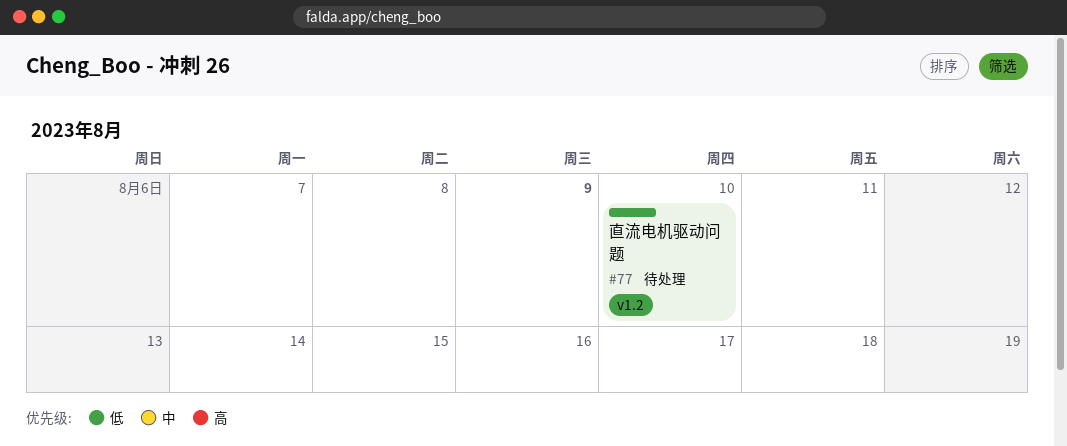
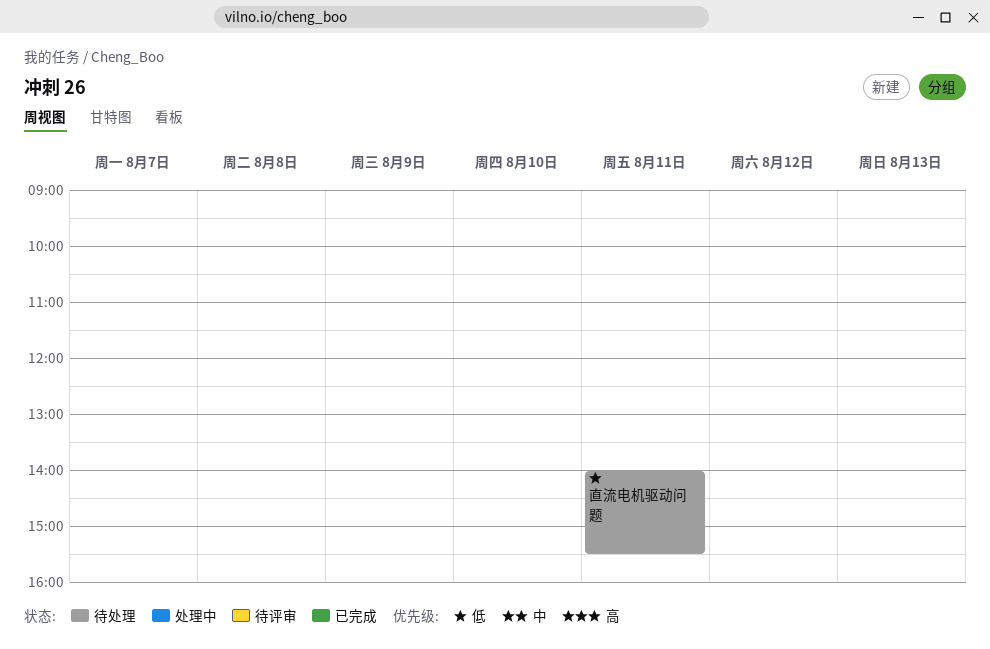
直流电机驱动问题, day: Aug 10 -> Aug 11

